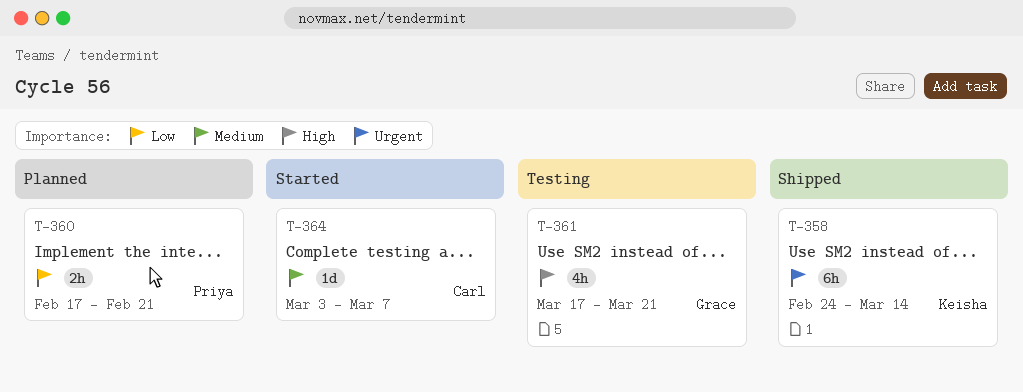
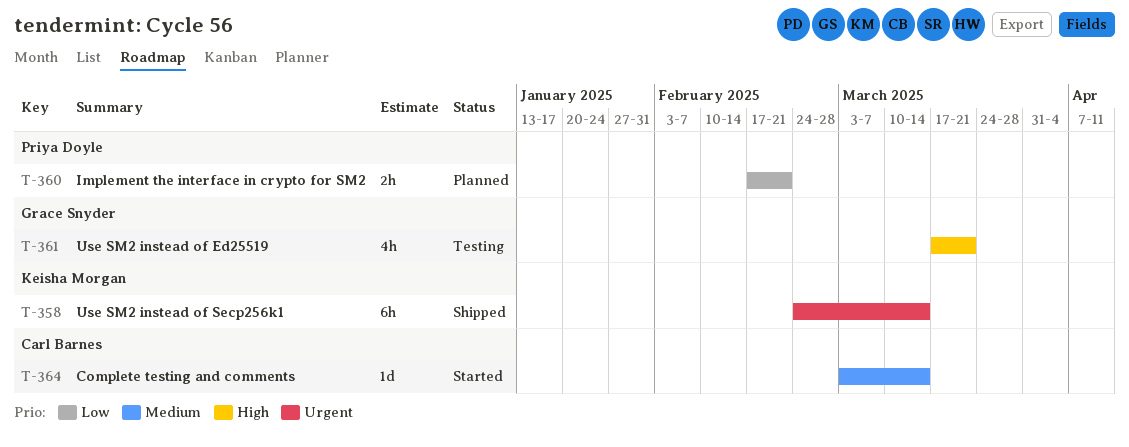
T-364, due: Mar 7 -> Mar 14

